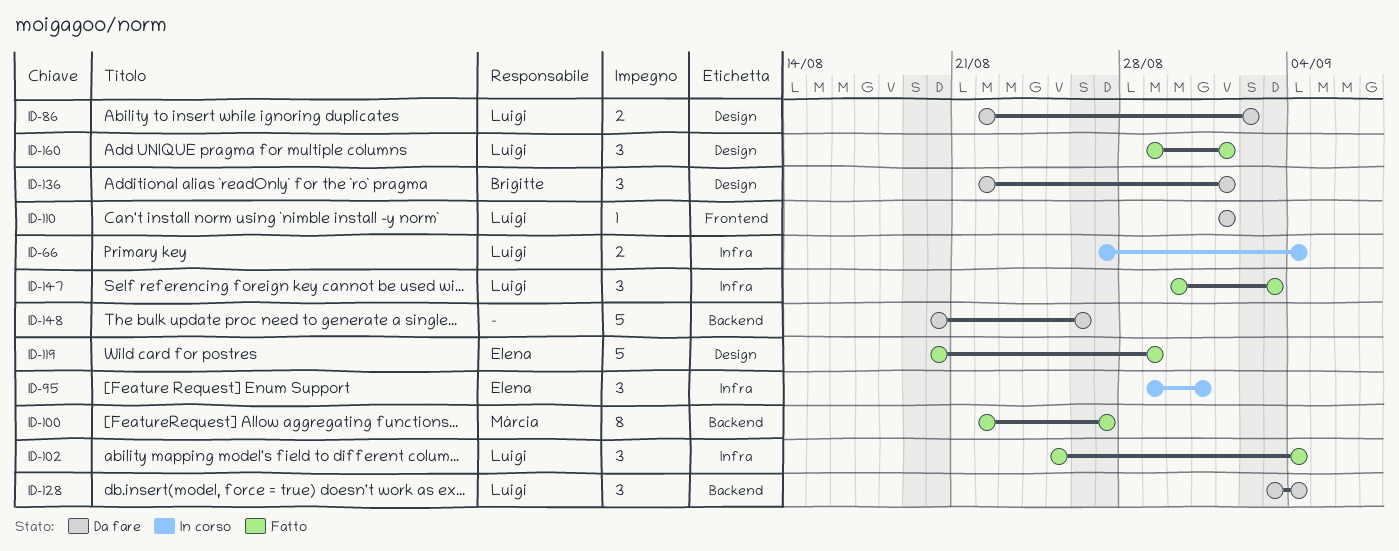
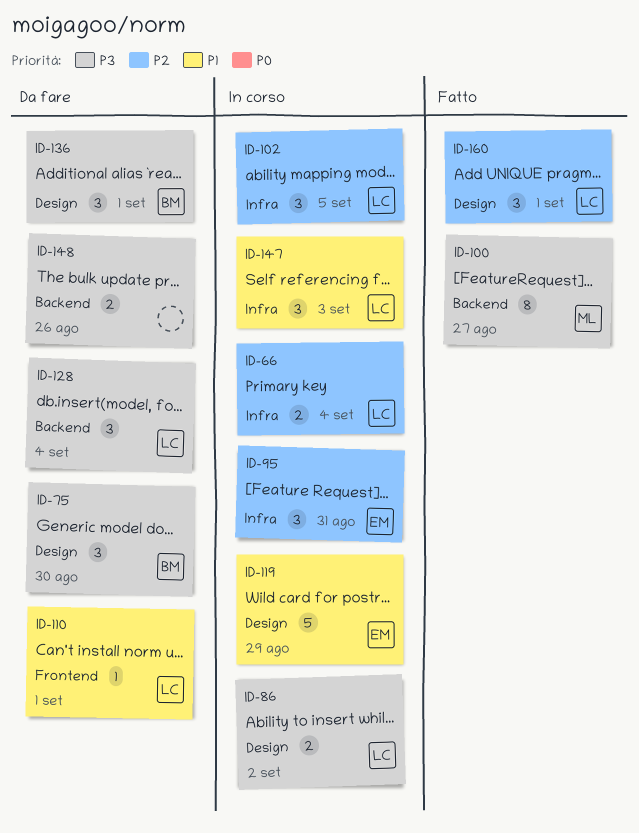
ID-75: none -> present
ID-86, status: Da fare -> In corso
ID-102, status: Fatto -> In corso
ID-102, due: Sep 4 -> Sep 5
ID-119, status: Fatto -> In corso
ID-147, status: Fatto -> In corso
ID-148, estimate: 5 -> 2

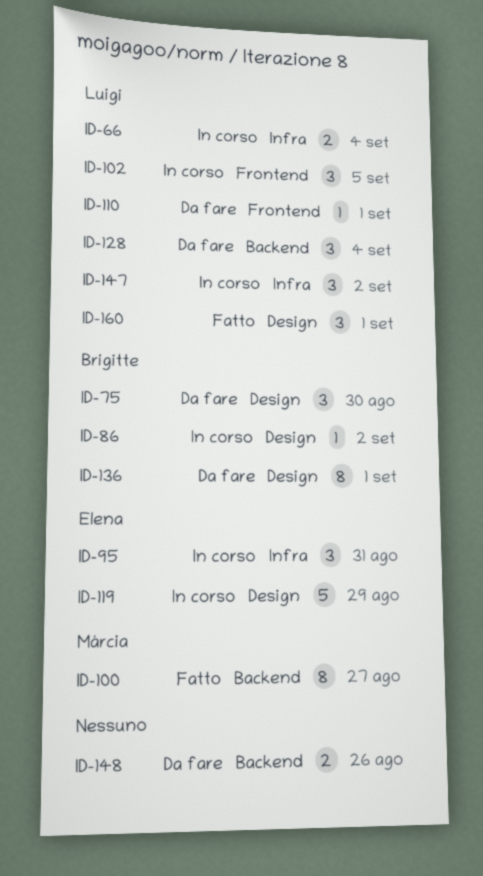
ID-86, owner: Luigi -> Brigitte
ID-86, estimate: 2 -> 1
ID-102, label: Infra -> Frontend
ID-136, estimate: 3 -> 8
ID-147, due: Sep 3 -> Sep 2

